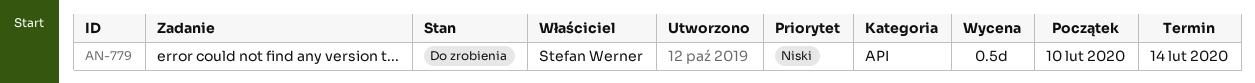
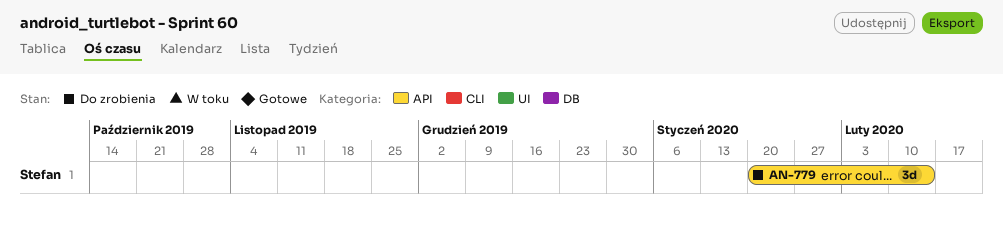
AN-779, estimate: 0.5d -> 3d
AN-779, start: Feb 10 -> Jan 20

